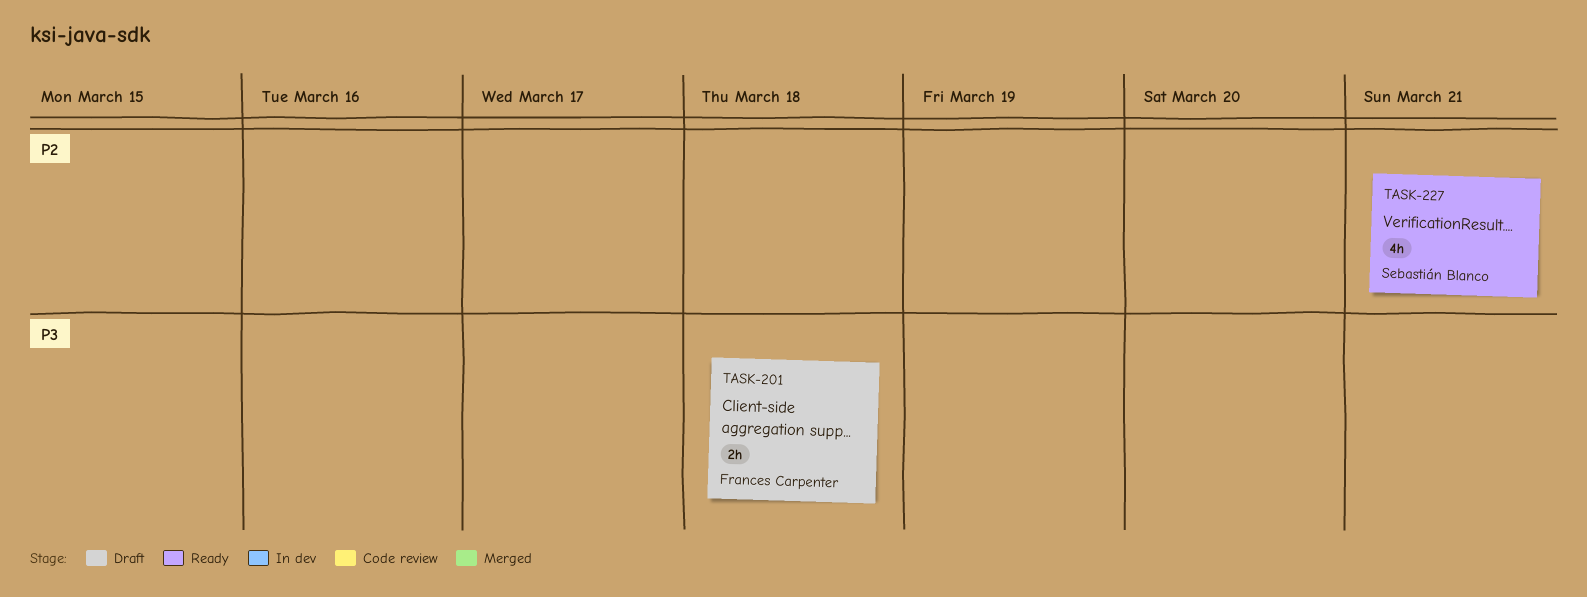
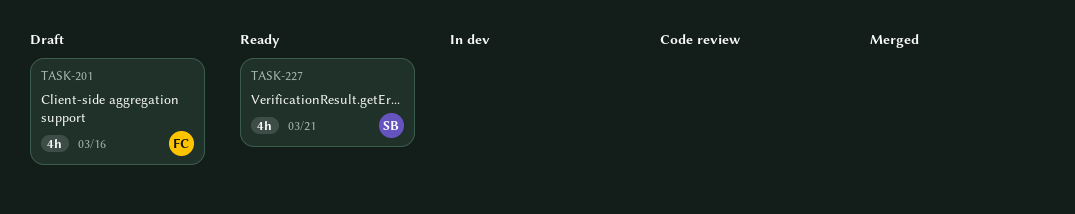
TASK-201, estimate: 2h -> 4h
TASK-201, due: Mar 18 -> Mar 16

